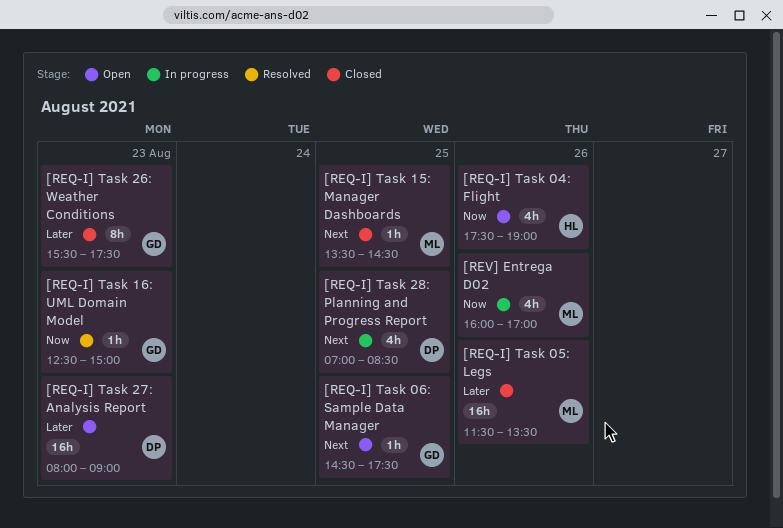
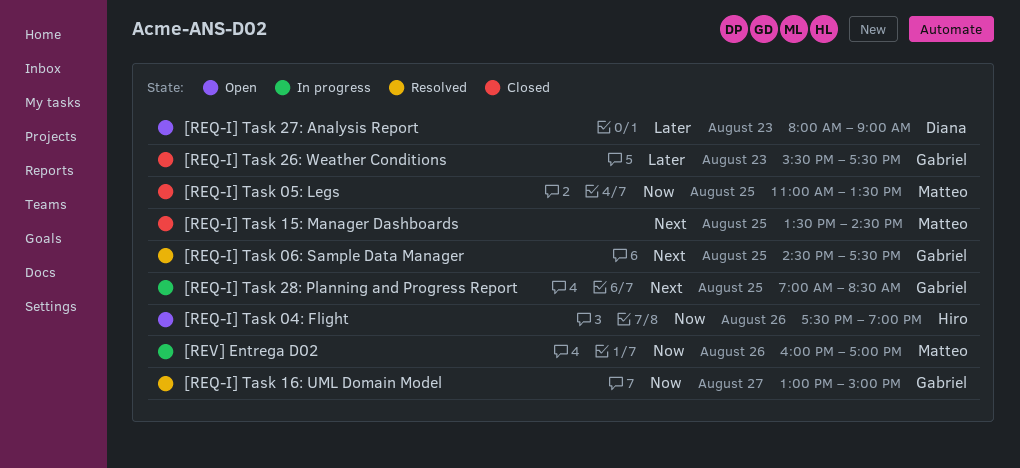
[REQ-I] Task 05: Legs, priority: Later -> Now
[REQ-I] Task 05: Legs, day: Aug 26 -> Aug 25
[REQ-I] Task 05: Legs, begins: 11:30 -> 11:00
[REQ-I] Task 06: Sample Data Manager, status: Open -> Resolved
[REQ-I] Task 16: UML Domain Model, day: Aug 23 -> Aug 27
[REQ-I] Task 16: UML Domain Model, begins: 12:30 -> 13:00
[REQ-I] Task 28: Planning and Progress Report, owner: Diana -> Gabriel

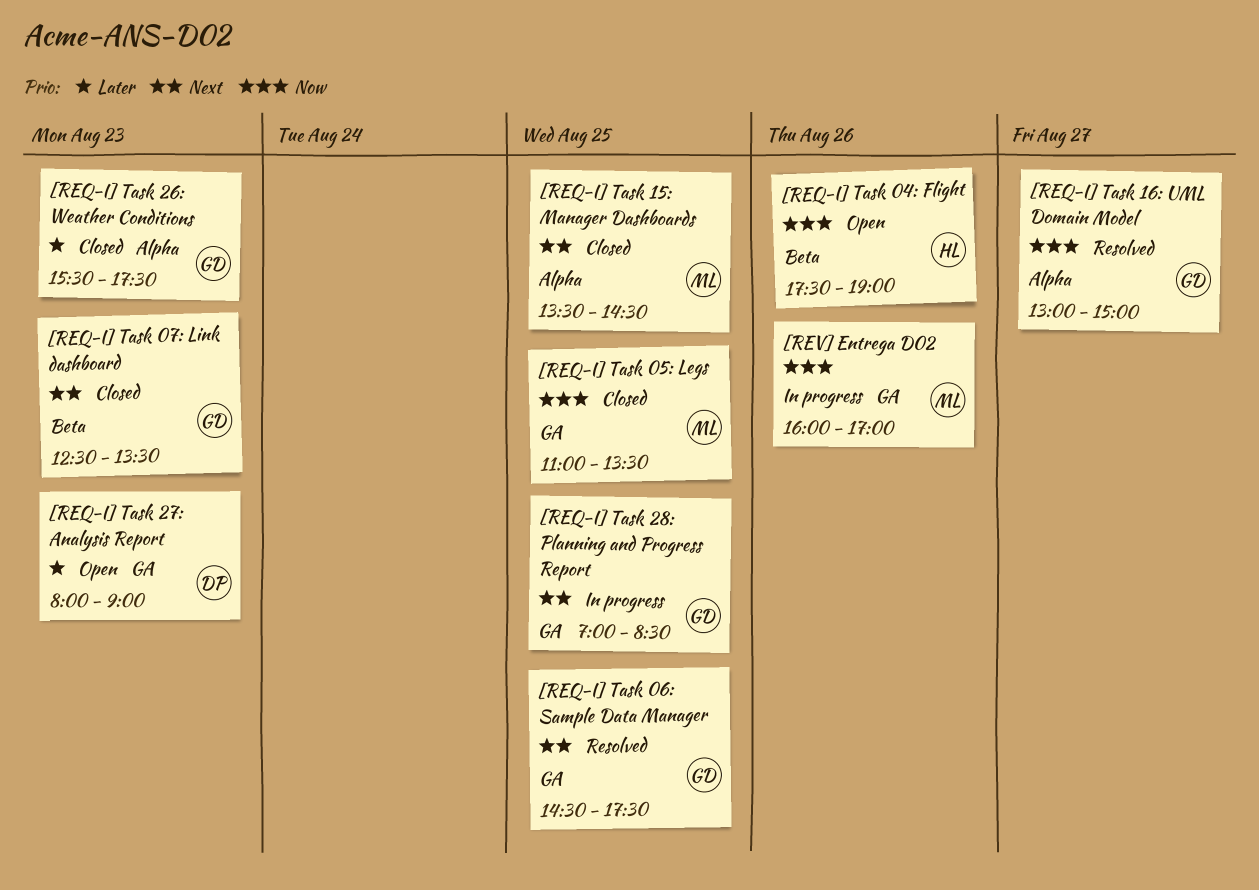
[REQ-I] Task 07: Link dashboard: none -> present

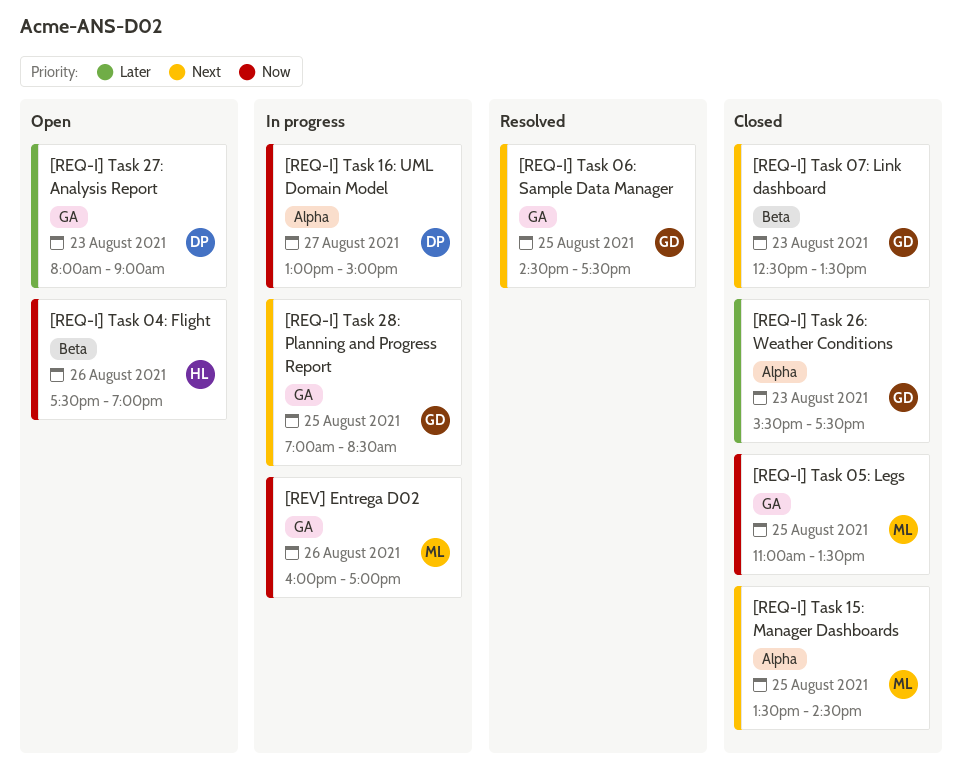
[REQ-I] Task 16: UML Domain Model, status: Resolved -> In progress
[REQ-I] Task 16: UML Domain Model, owner: GD -> DP

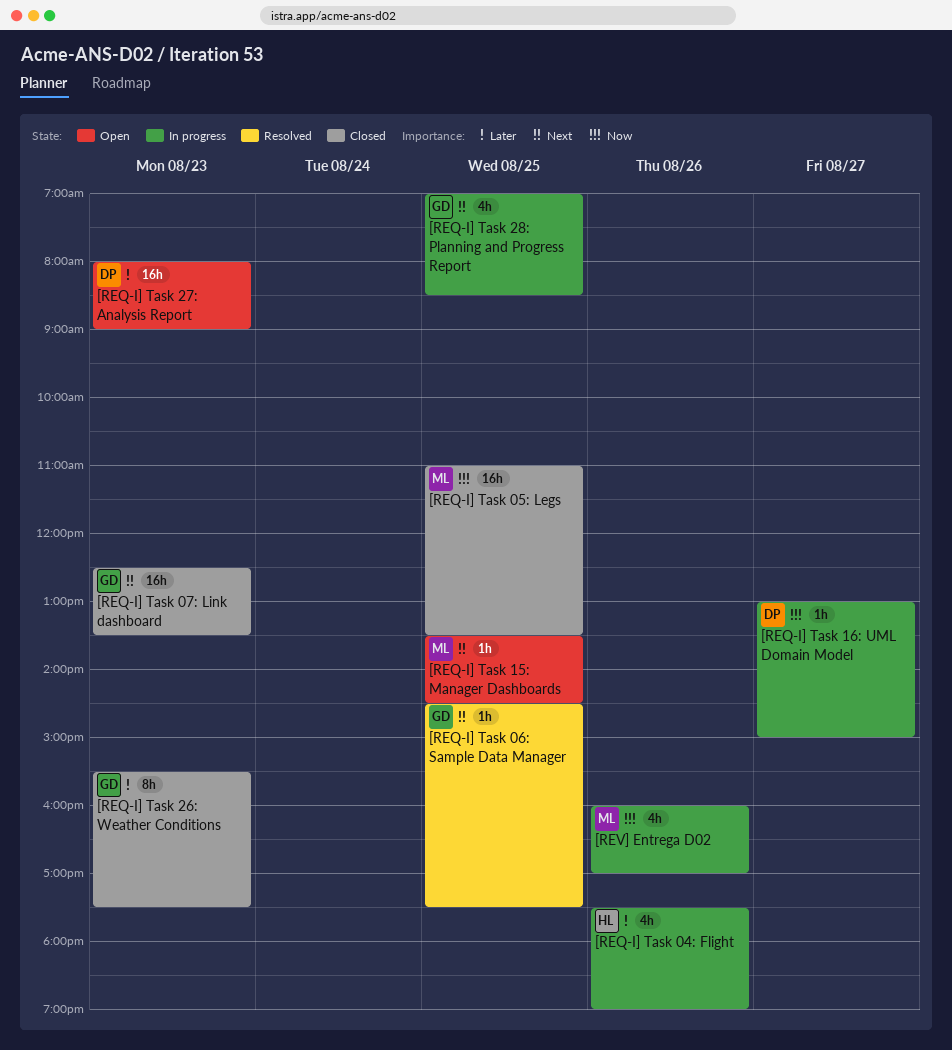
[REQ-I] Task 04: Flight, status: Open -> In progress
[REQ-I] Task 04: Flight, priority: Now -> Later
[REQ-I] Task 15: Manager Dashboards, status: Closed -> Open

